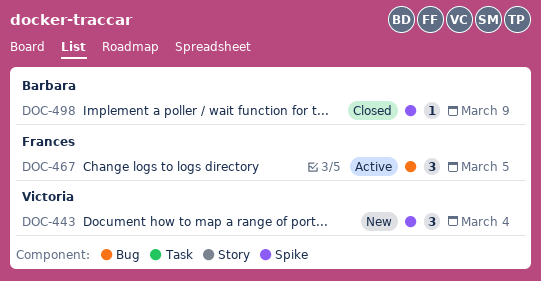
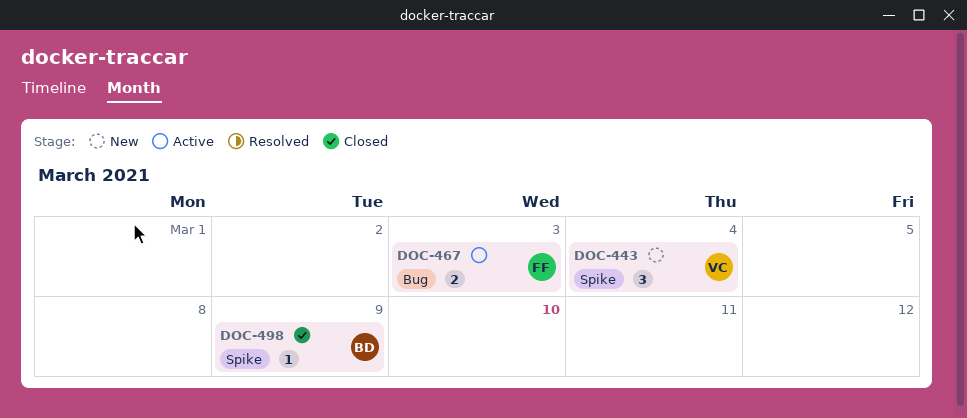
DOC-467, estimate: 3 -> 2
DOC-467, due: Mar 5 -> Mar 3

